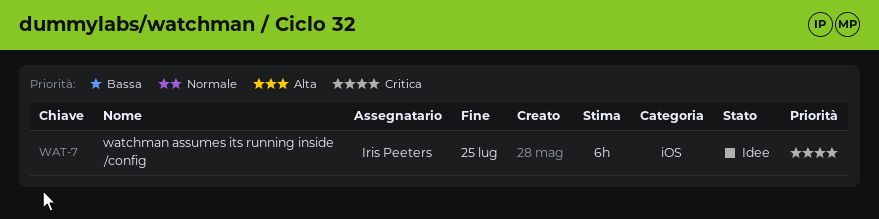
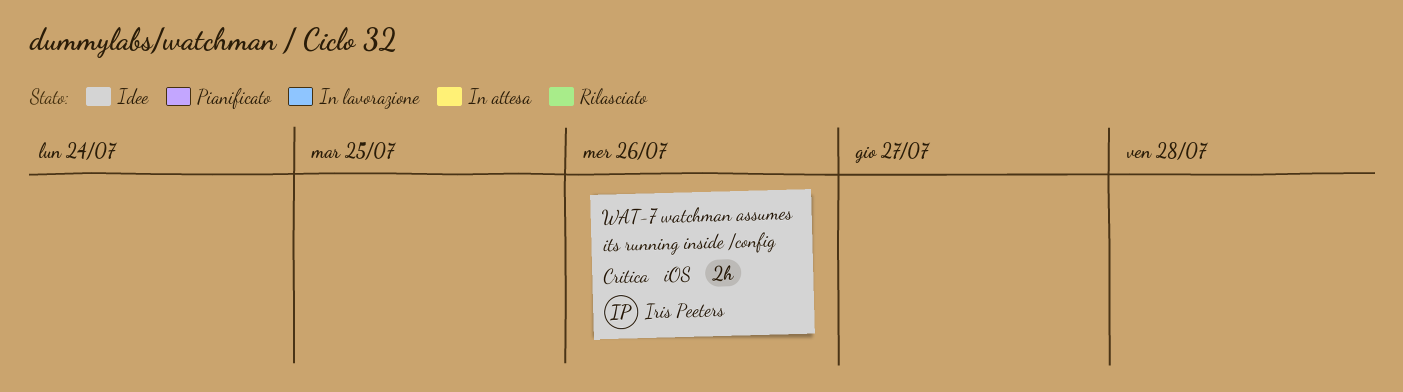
WAT-7, estimate: 6h -> 2h
WAT-7, due: Jul 25 -> Jul 26

